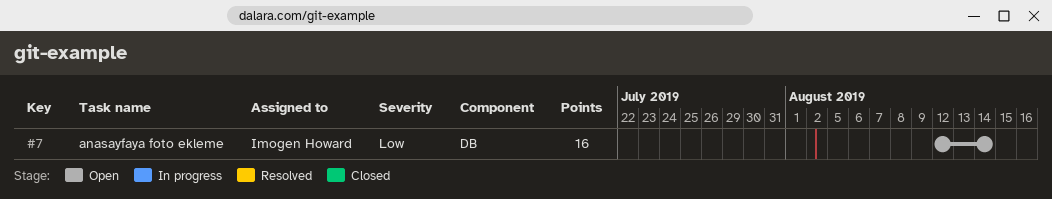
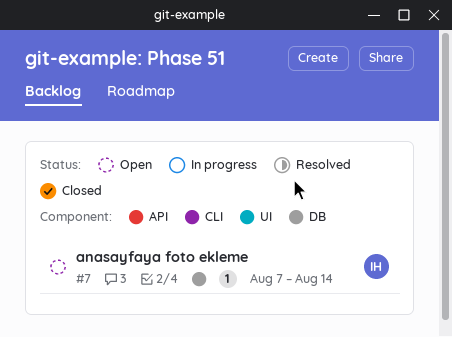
#7, estimate: 16 -> 1
#7, start: Aug 12 -> Aug 7

